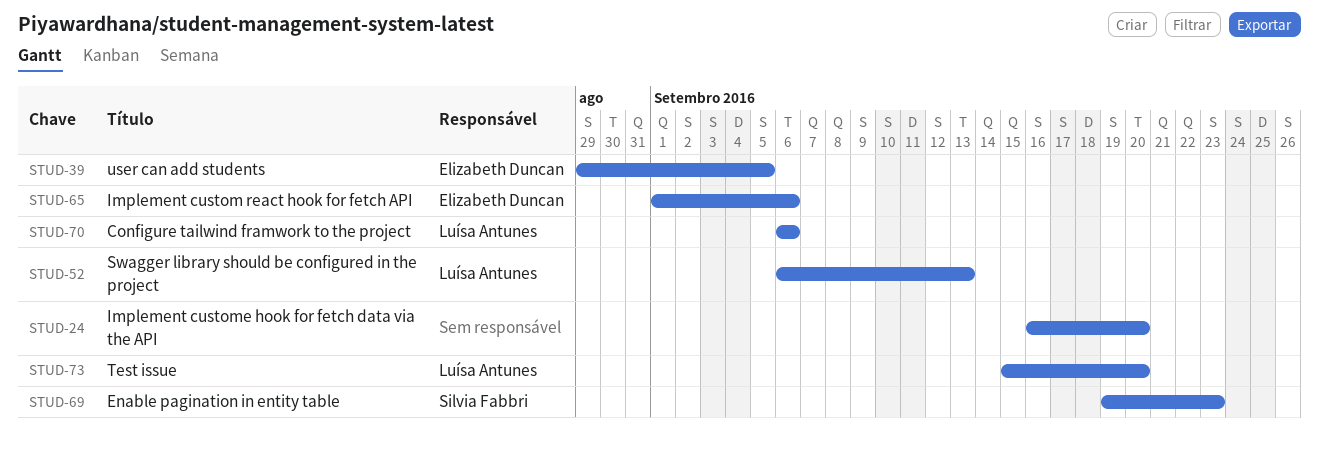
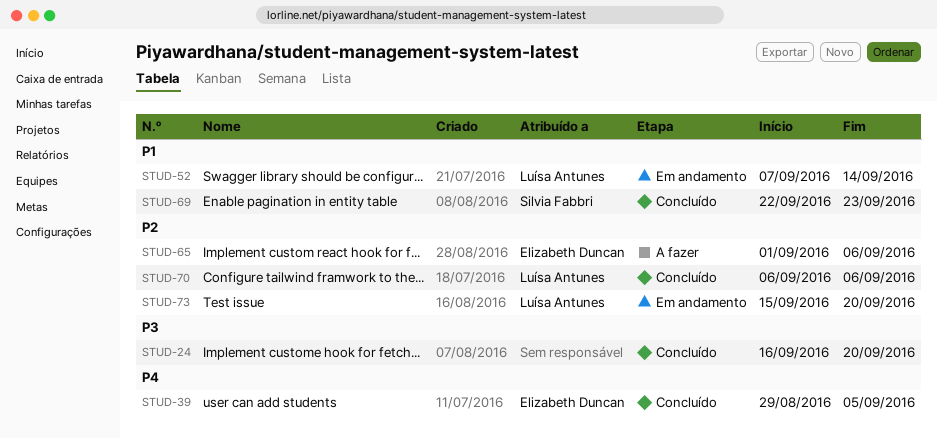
STUD-52, start: Sep 6 -> Sep 7
STUD-52, due: Sep 13 -> Sep 14
STUD-69, start: Sep 19 -> Sep 22

